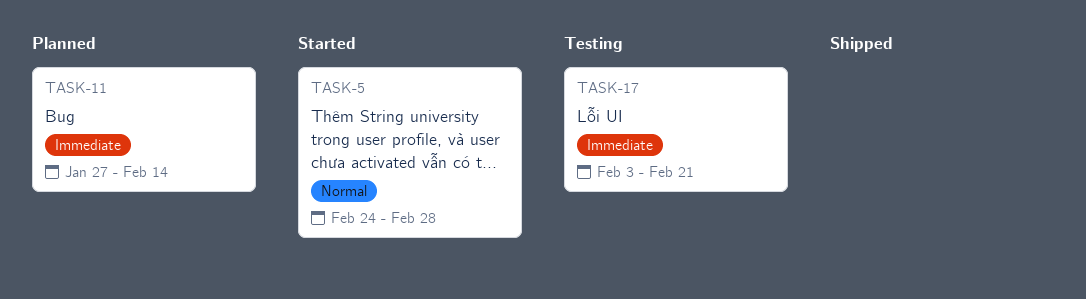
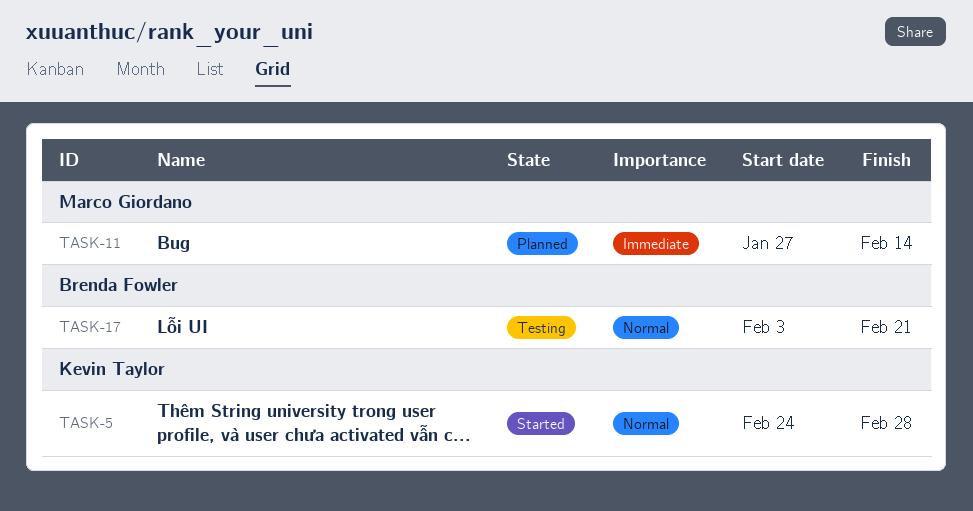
TASK-17, priority: Immediate -> Normal

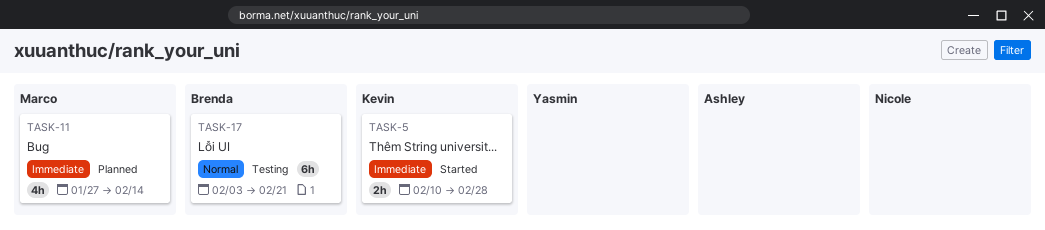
TASK-5, priority: Normal -> Immediate
TASK-5, start: Feb 24 -> Feb 10

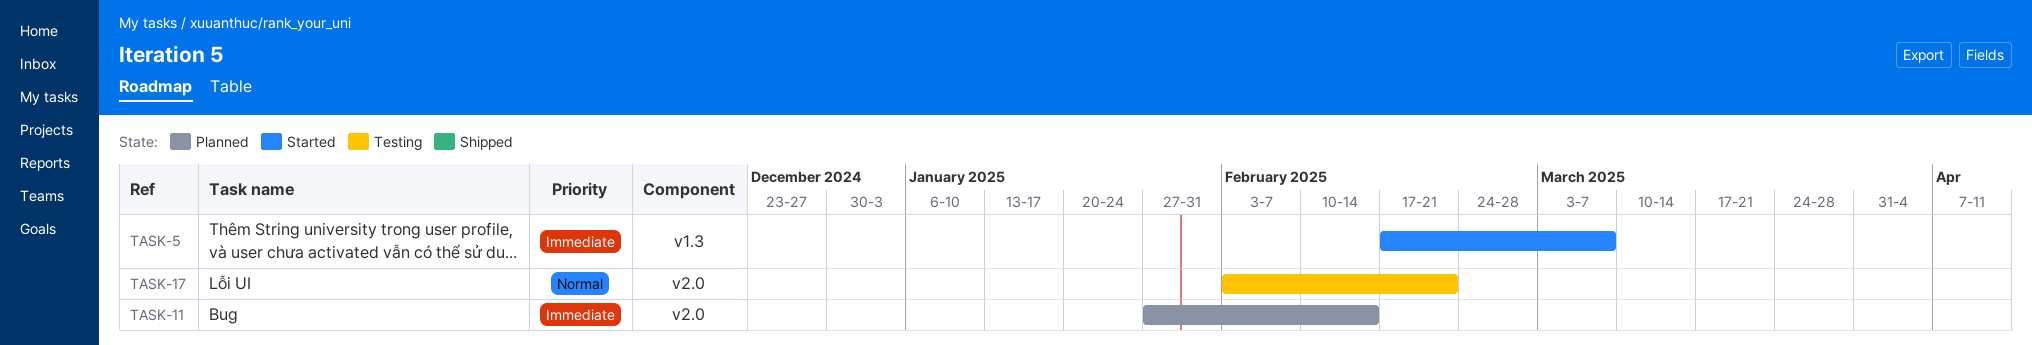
TASK-5, start: Feb 10 -> Feb 17
TASK-5, due: Feb 28 -> Mar 7

